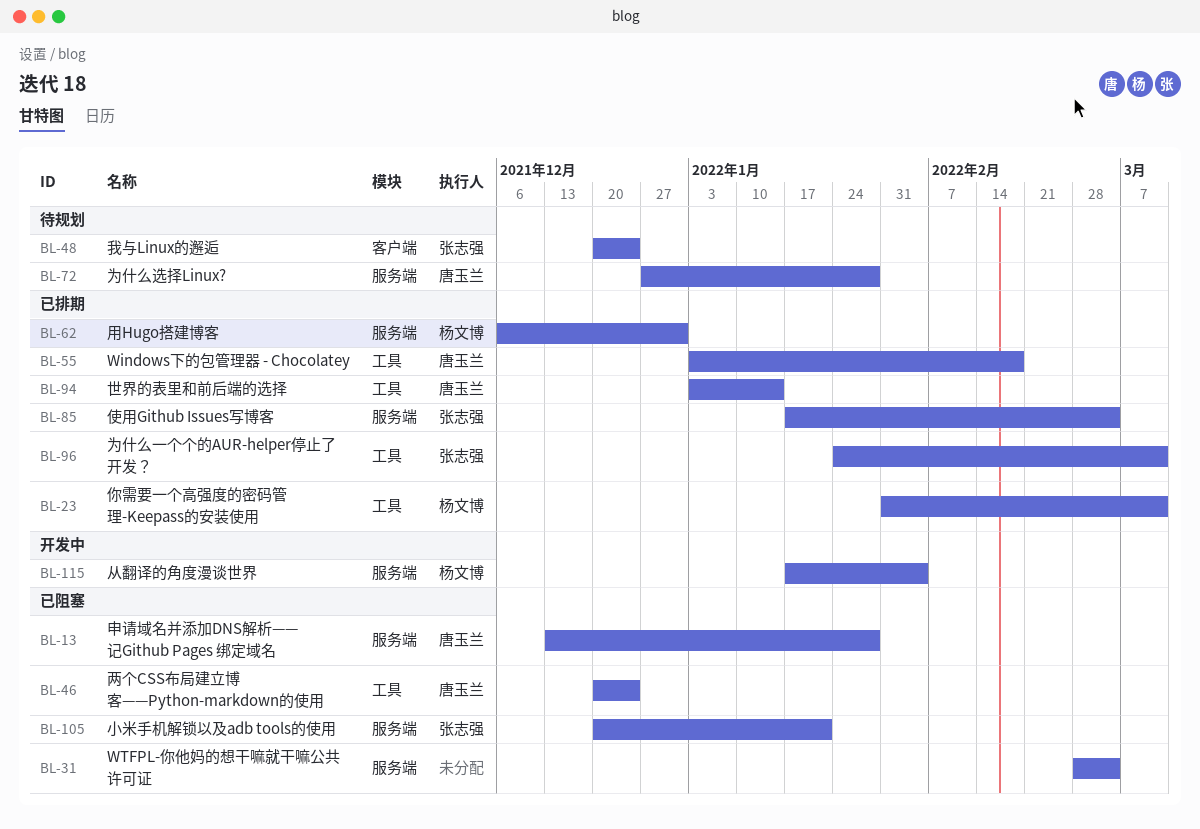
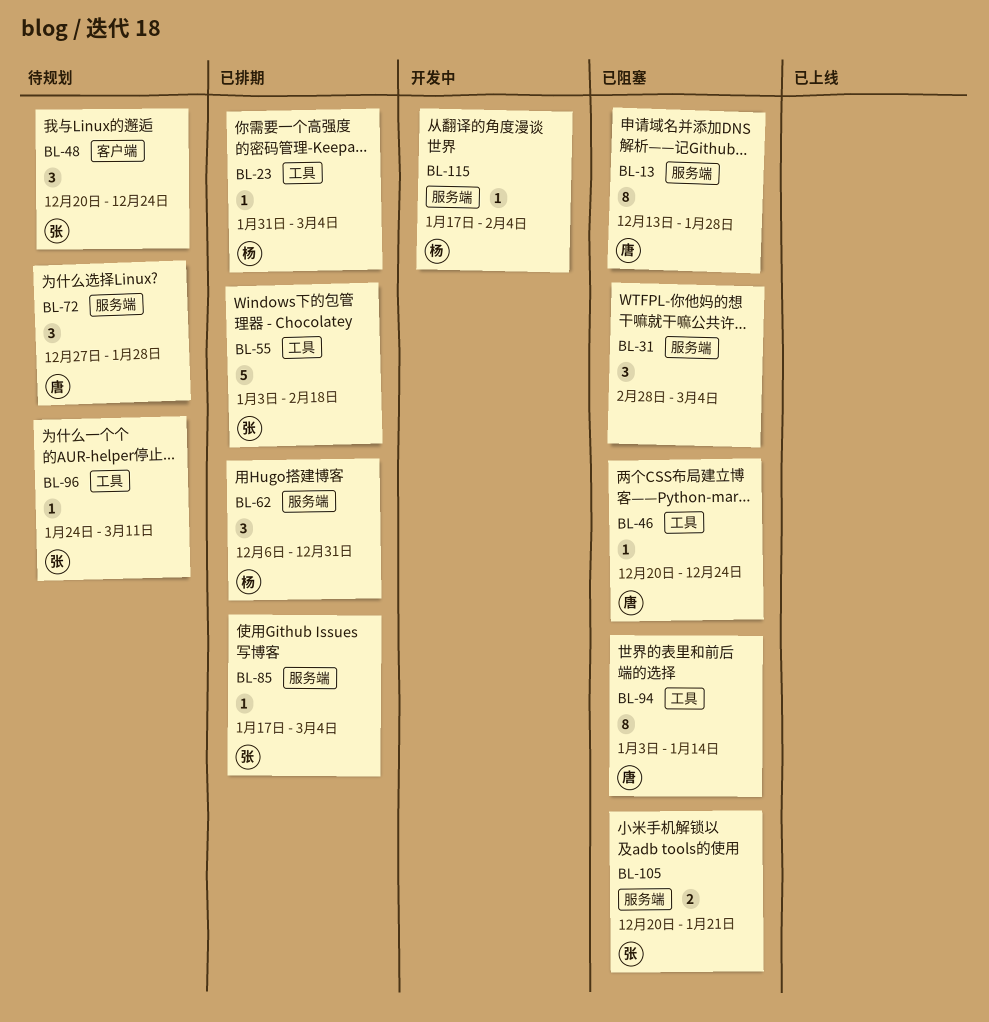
BL-23, due: Mar 11 -> Mar 4
BL-55, owner: 唐玉兰 -> 张志强
BL-94, status: 已排期 -> 已阻塞
BL-96, status: 已排期 -> 待规划

